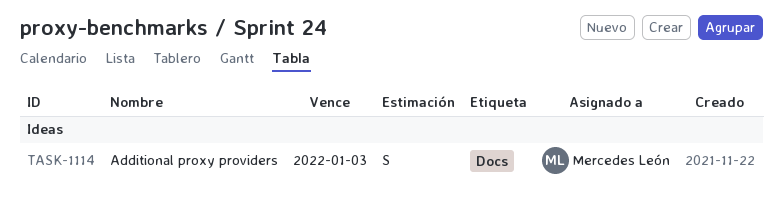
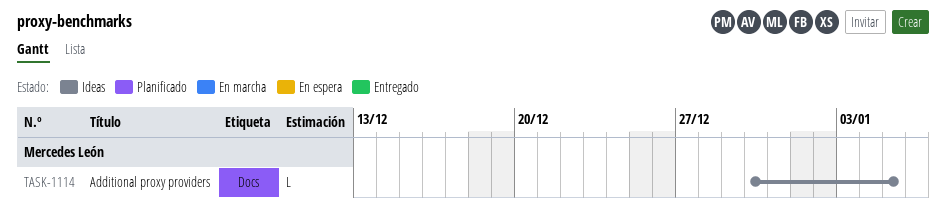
TASK-1114, estimate: S -> L
TASK-1114, due: Jan 3 -> Jan 5

